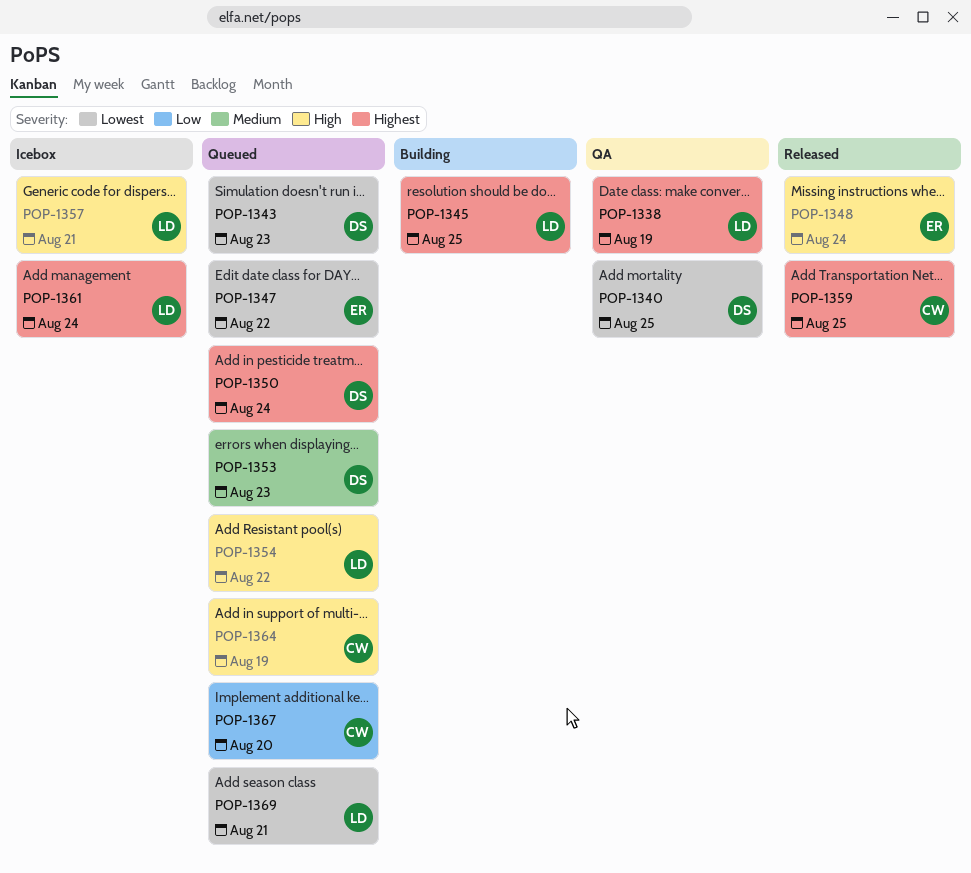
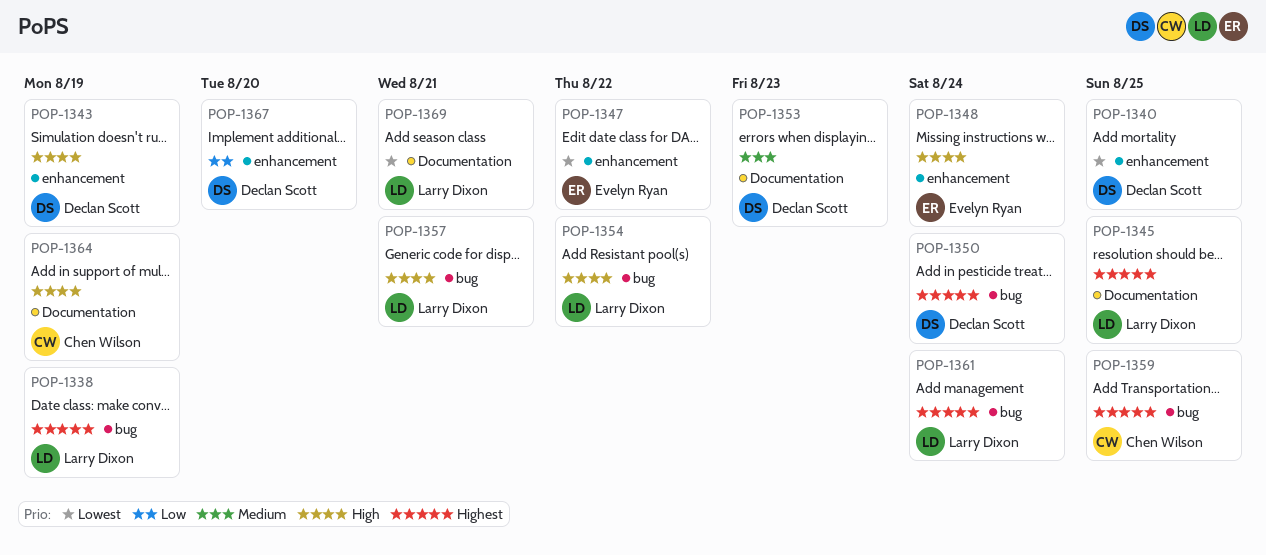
POP-1343, priority: Lowest -> High
POP-1343, due: Aug 23 -> Aug 19
POP-1367, owner: Chen Wilson -> Declan Scott

